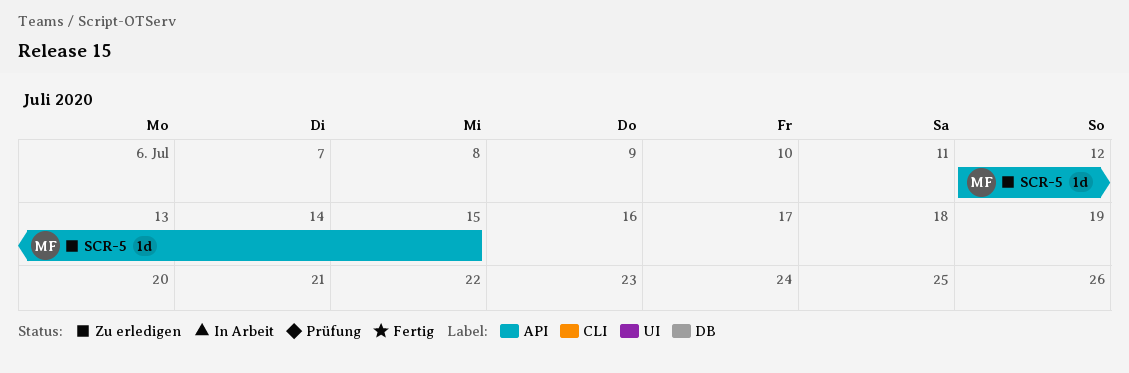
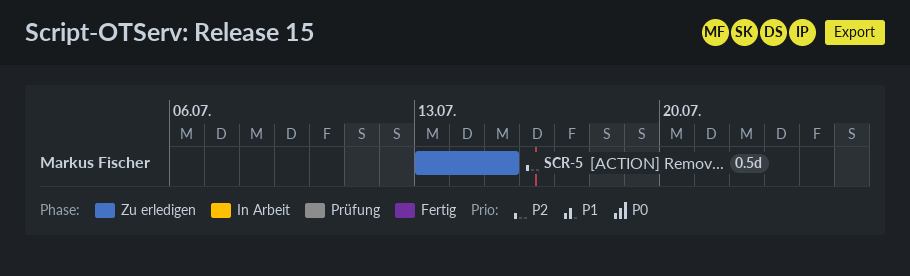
SCR-5, estimate: 1d -> 0.5d
SCR-5, start: Jul 12 -> Jul 13

